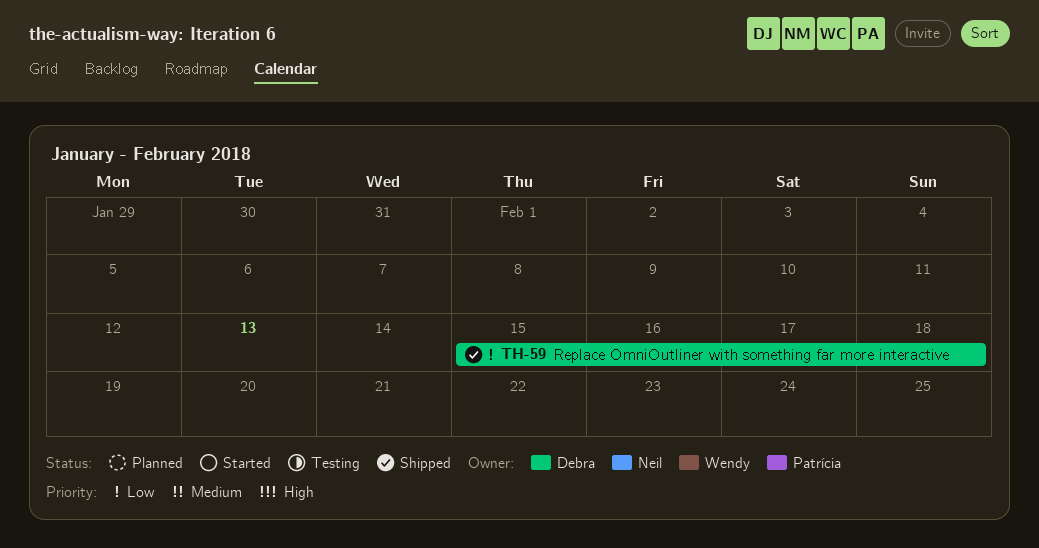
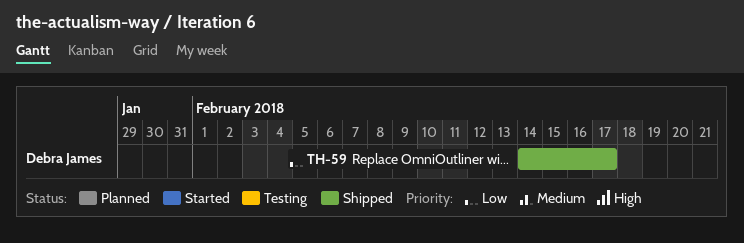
TH-59, start: Feb 15 -> Feb 14
TH-59, due: Feb 18 -> Feb 17

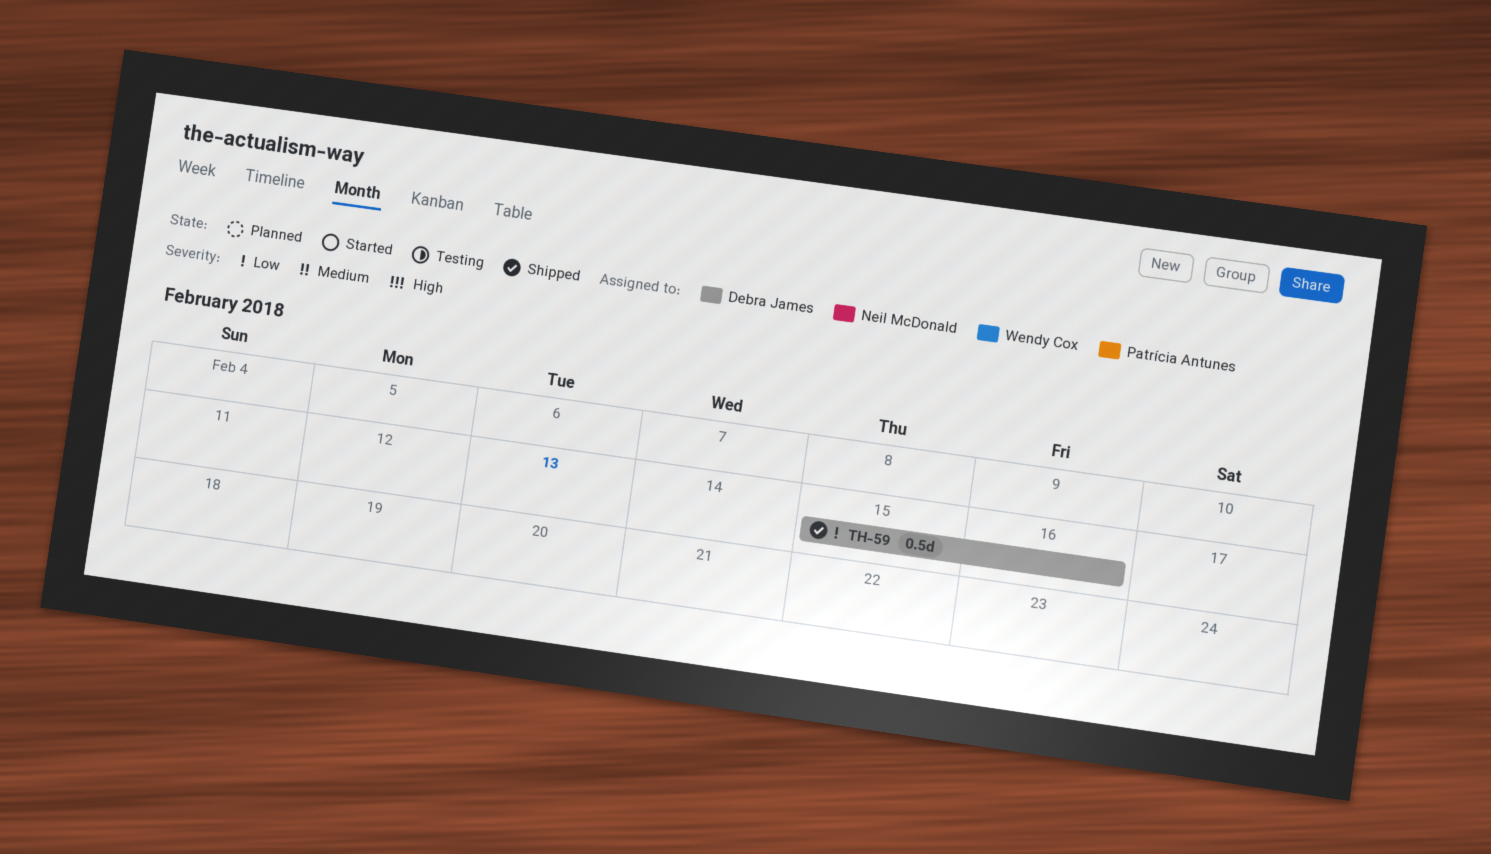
TH-59, start: Feb 14 -> Feb 15
TH-59, due: Feb 17 -> Feb 16

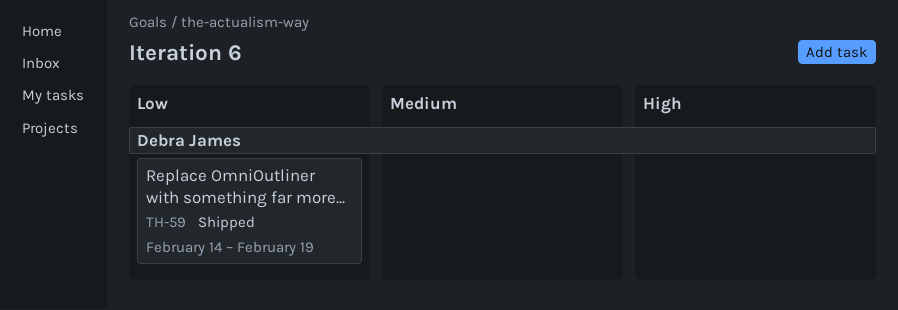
TH-59, start: Feb 15 -> Feb 14
TH-59, due: Feb 16 -> Feb 19

